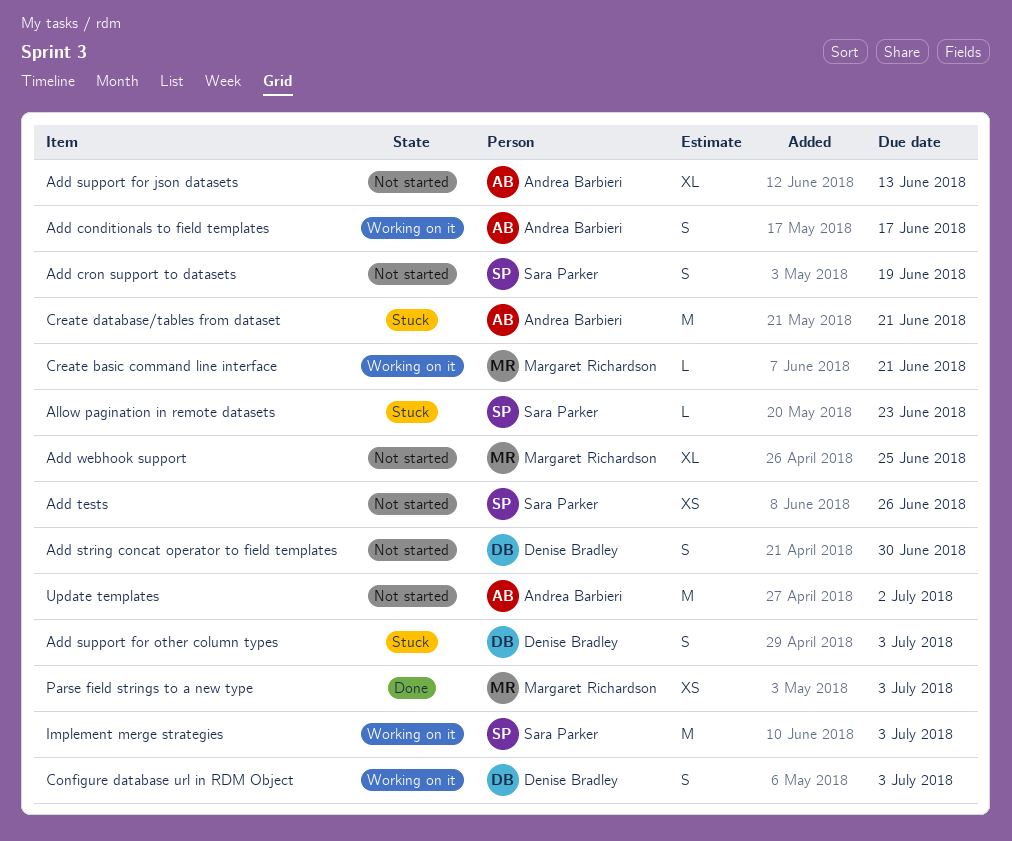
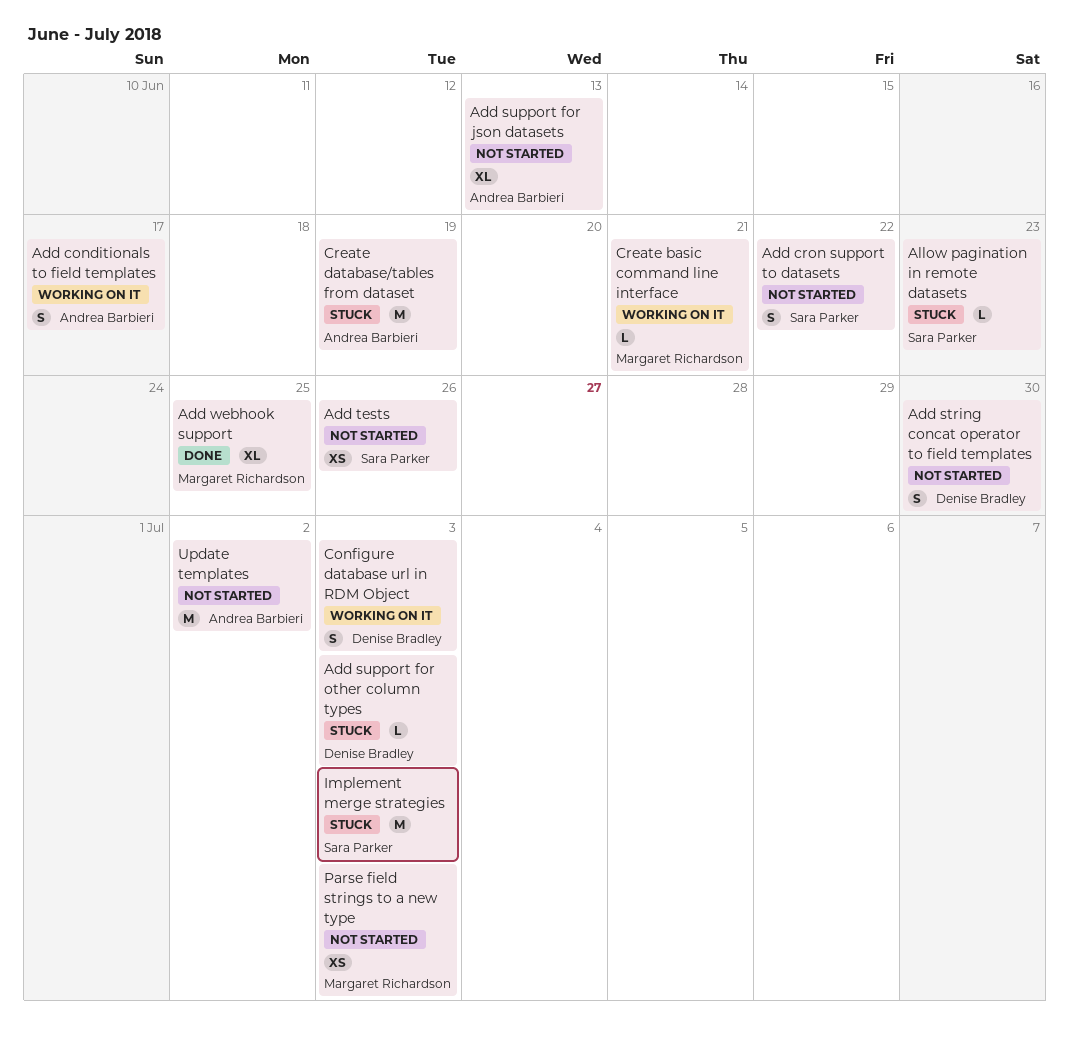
Add cron support to datasets, due: Jun 19 -> Jun 22
Add support for other column types, estimate: S -> L
Add webhook support, status: Not started -> Done
Create database/tables from dataset, due: Jun 21 -> Jun 19
Implement merge strategies, status: Working on it -> Stuck
Parse field strings to a new type, status: Done -> Not started

